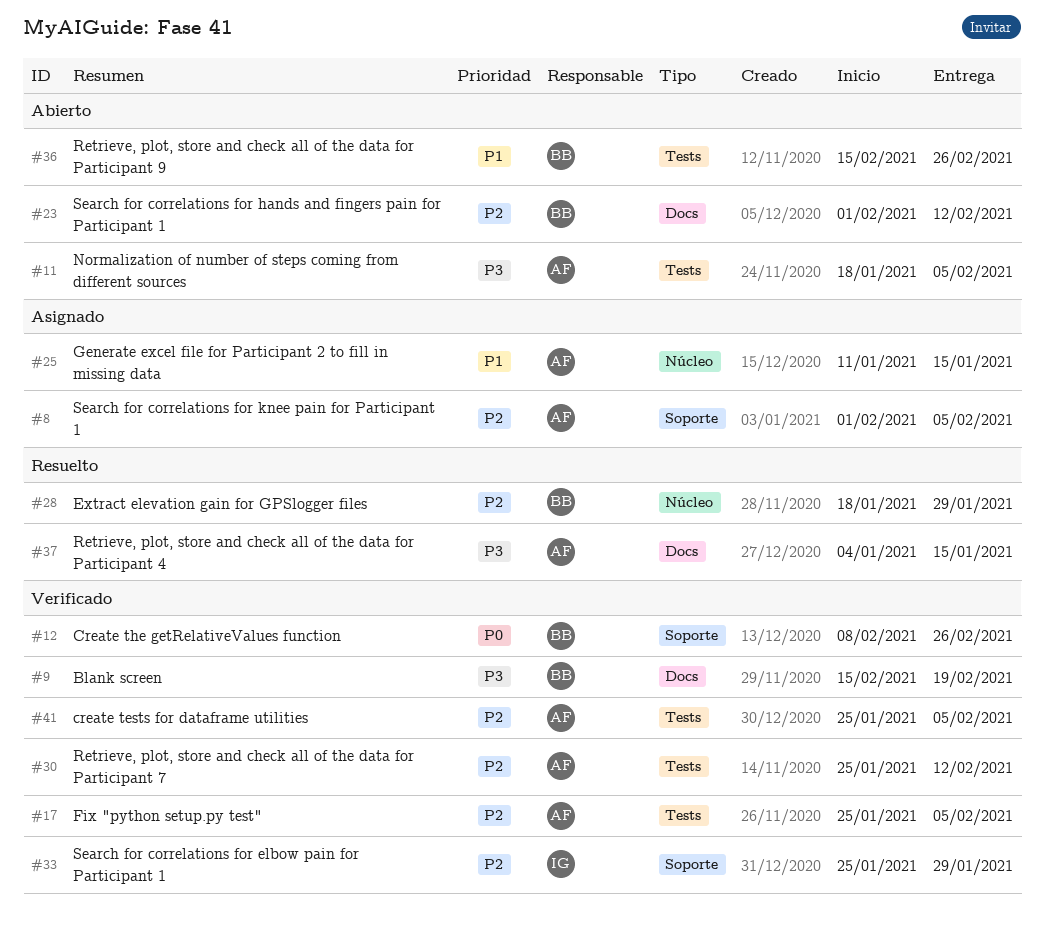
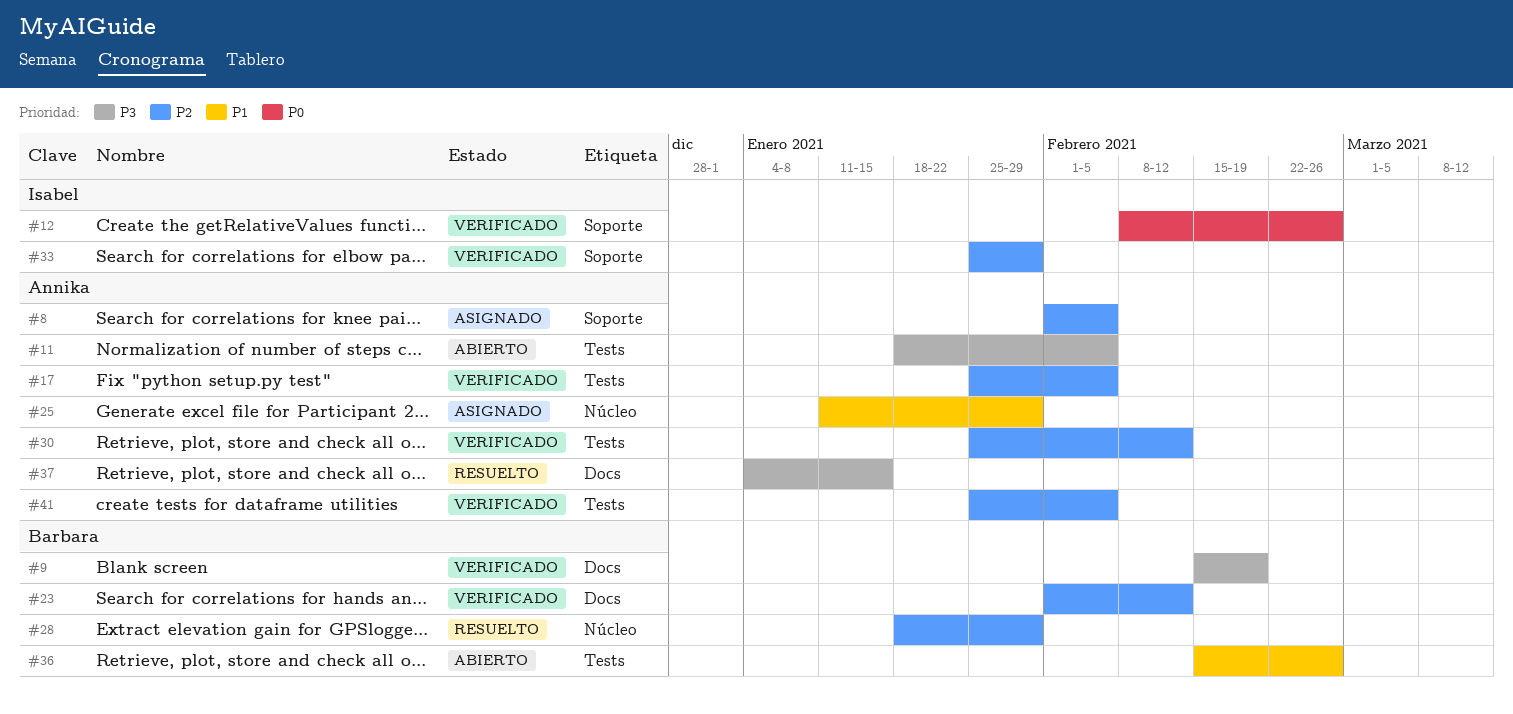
#12, owner: Barbara -> Isabel
#23, status: Abierto -> Verificado
#25, due: Jan 15 -> Jan 29

